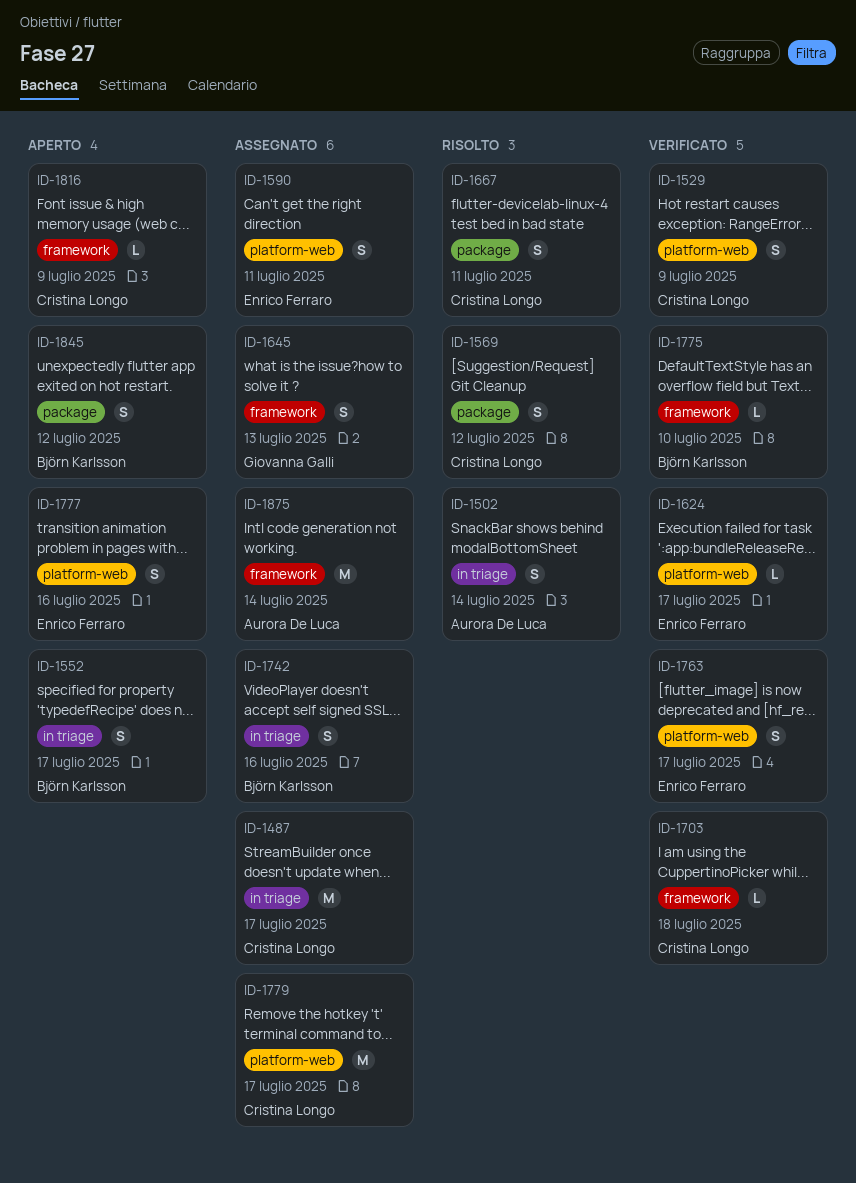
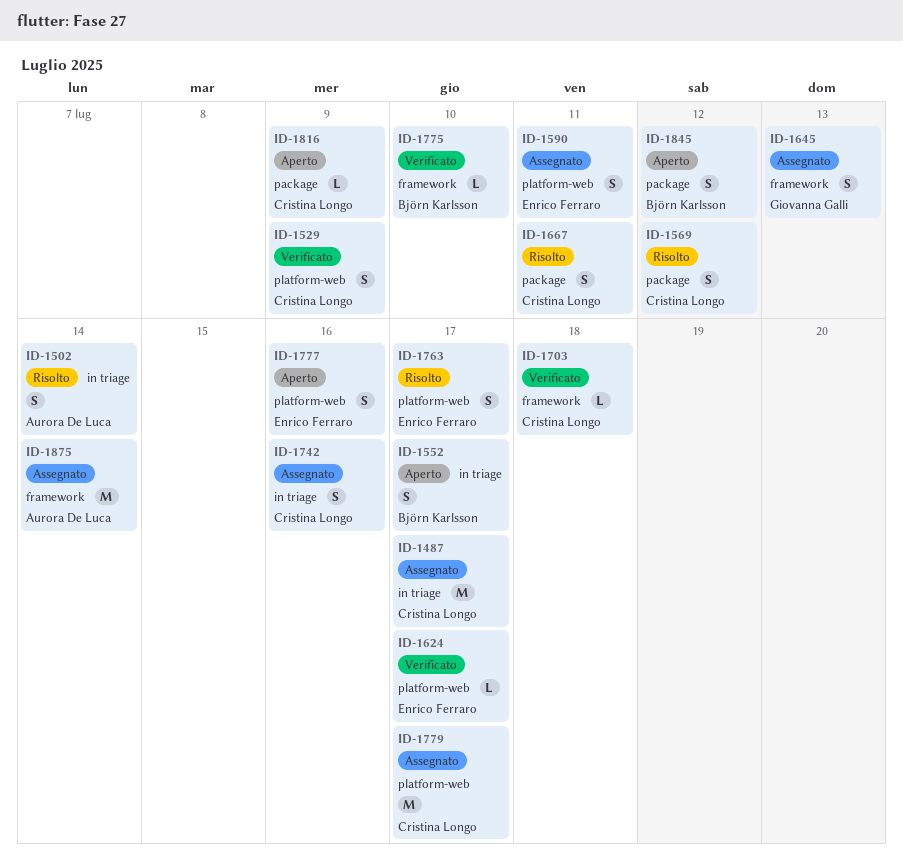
ID-1742, owner: Björn Karlsson -> Cristina Longo
ID-1763, status: Verificato -> Risolto
ID-1816, label: framework -> package

